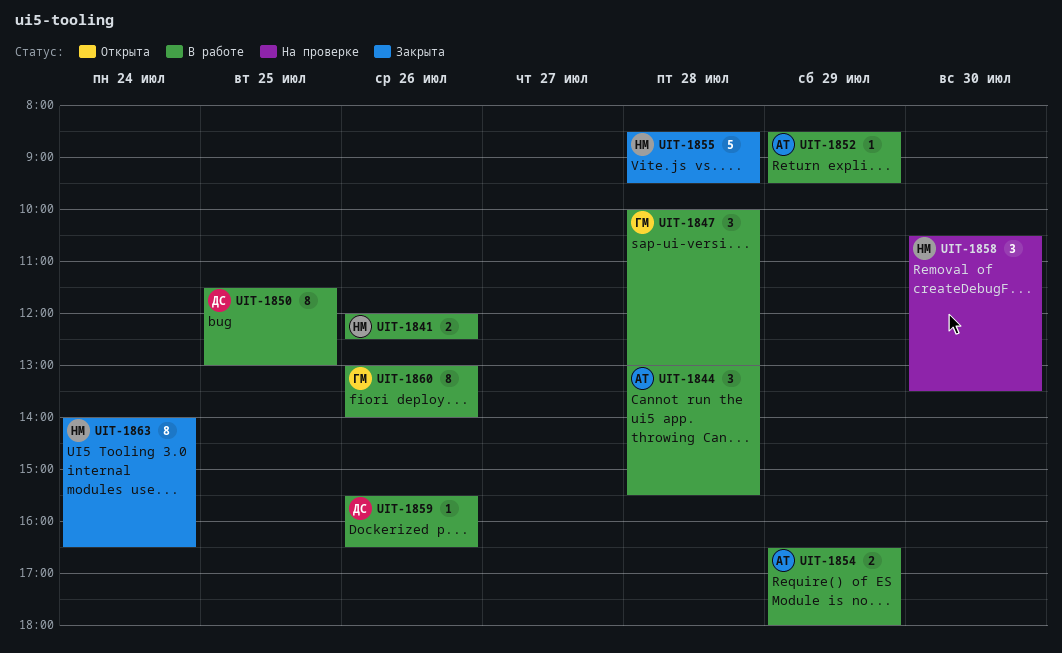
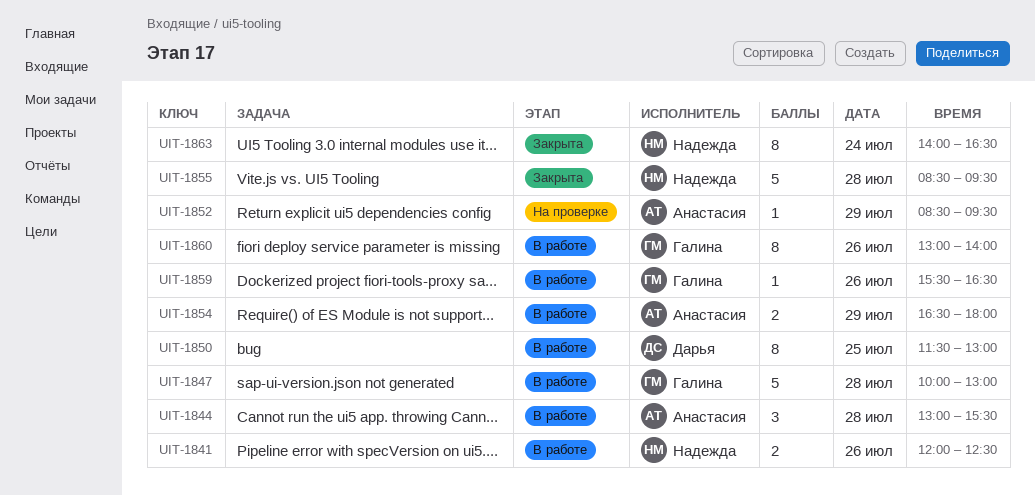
UIT-1847, estimate: 3 -> 5
UIT-1852, status: В работе -> На проверке
UIT-1858: present -> none
UIT-1859, owner: Дарья -> Галина

